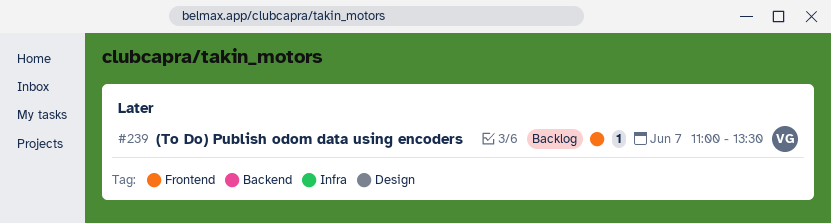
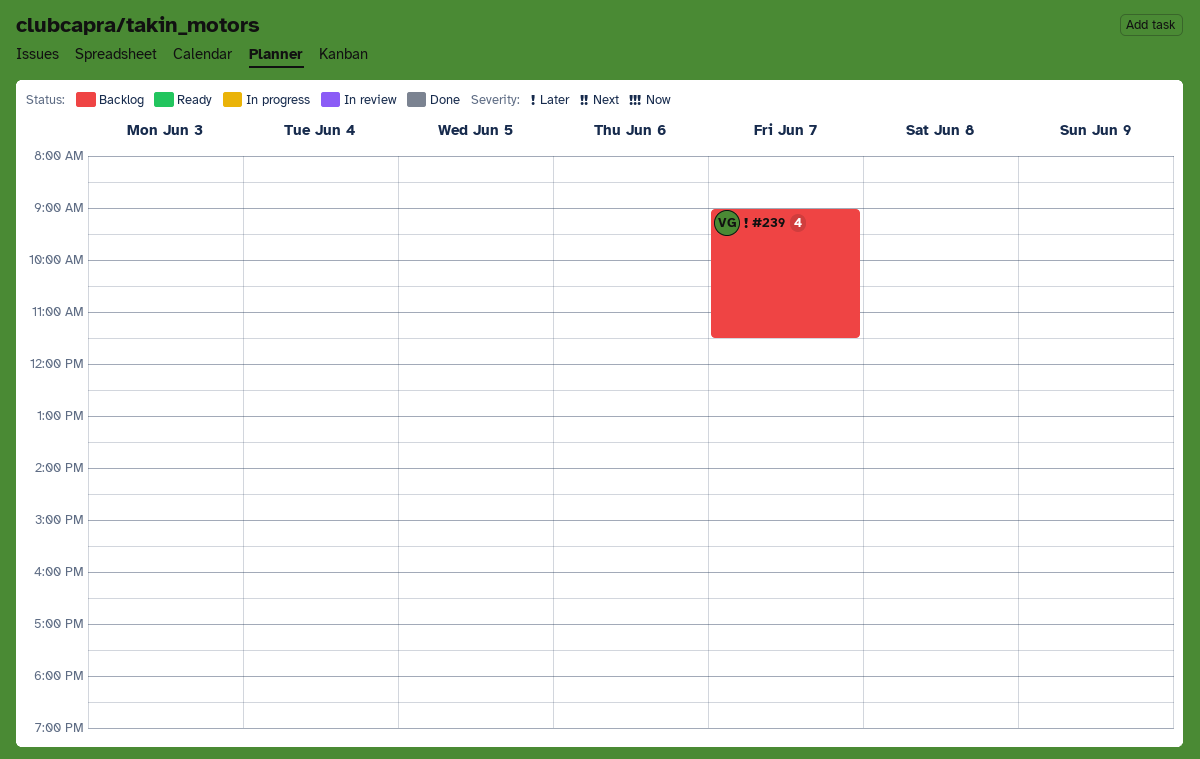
#239, estimate: 1 -> 4
#239, begins: 11:00 -> 09:00
#239, ends: 13:30 -> 11:30

